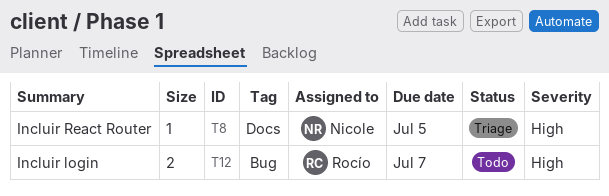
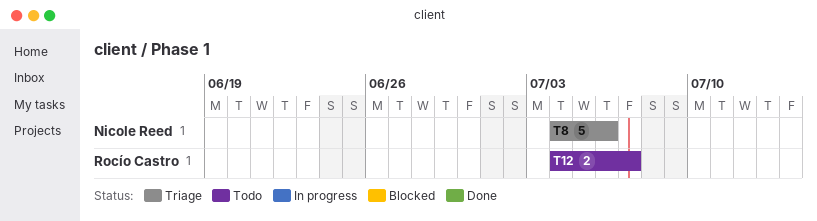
T8, estimate: 1 -> 5
T8, due: Jul 5 -> Jul 6

